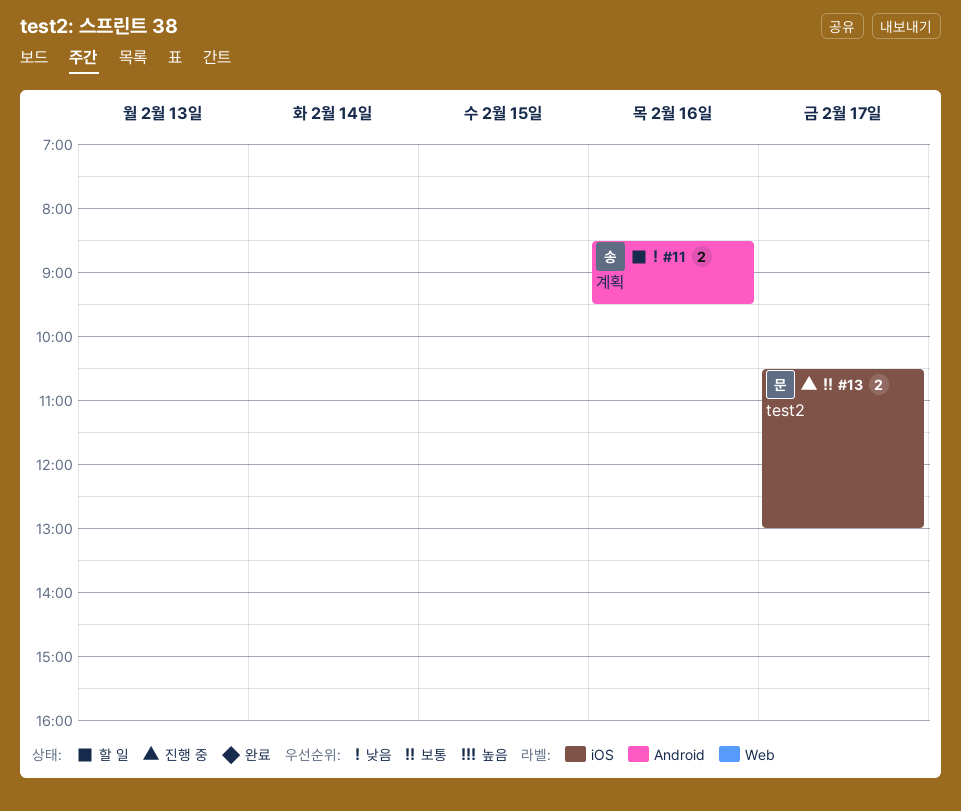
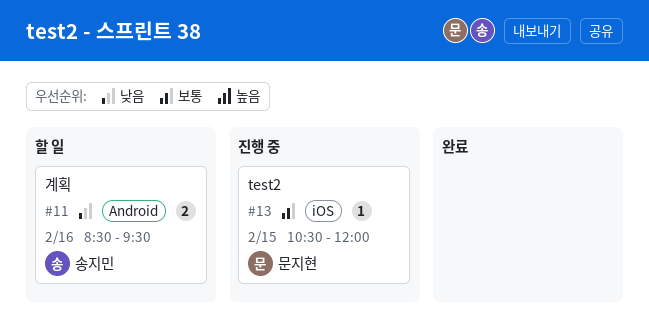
#13, estimate: 2 -> 1
#13, day: Feb 17 -> Feb 15
#13, ends: 13:00 -> 12:00

